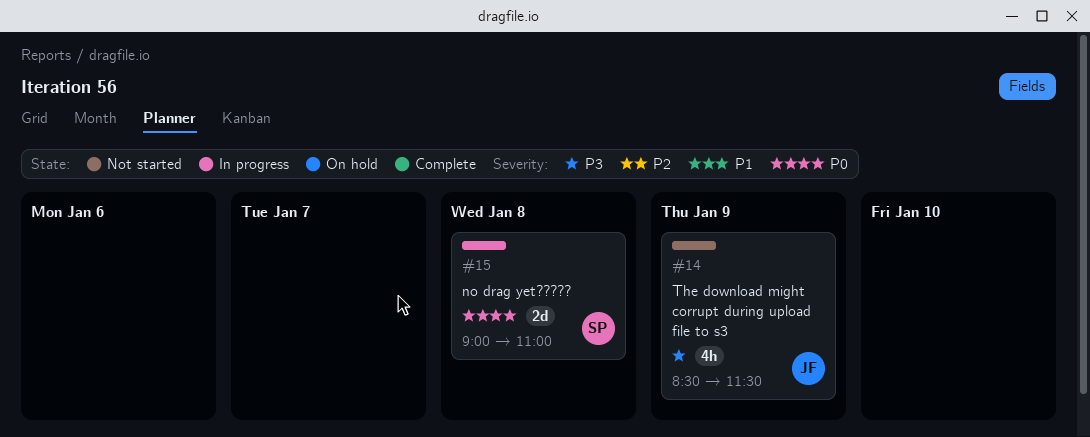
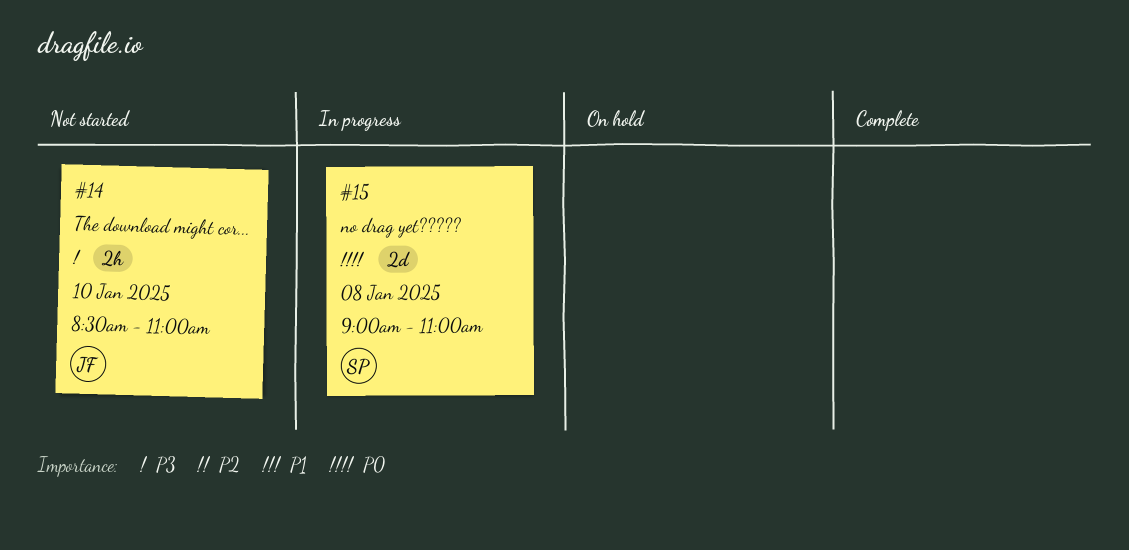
#14, estimate: 4h -> 2h
#14, day: Jan 9 -> Jan 10
#14, ends: 11:30 -> 11:00

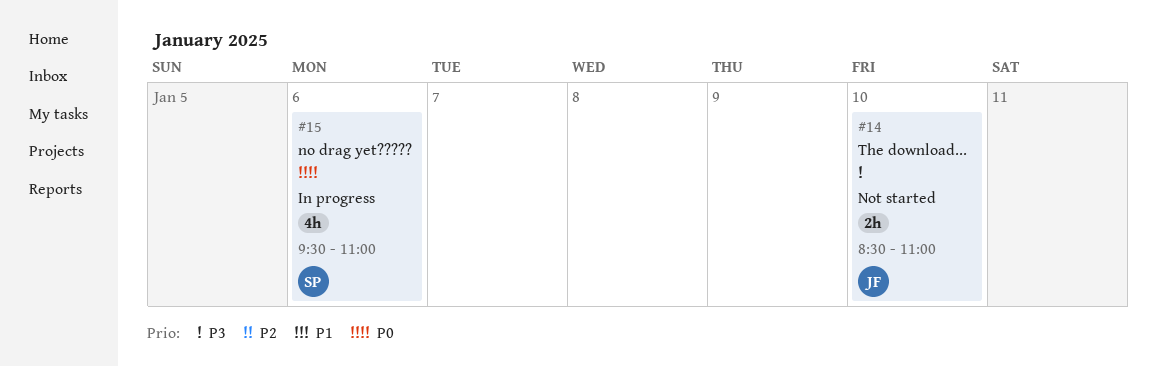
#15, estimate: 2d -> 4h
#15, day: Jan 8 -> Jan 6
#15, begins: 09:00 -> 09:30

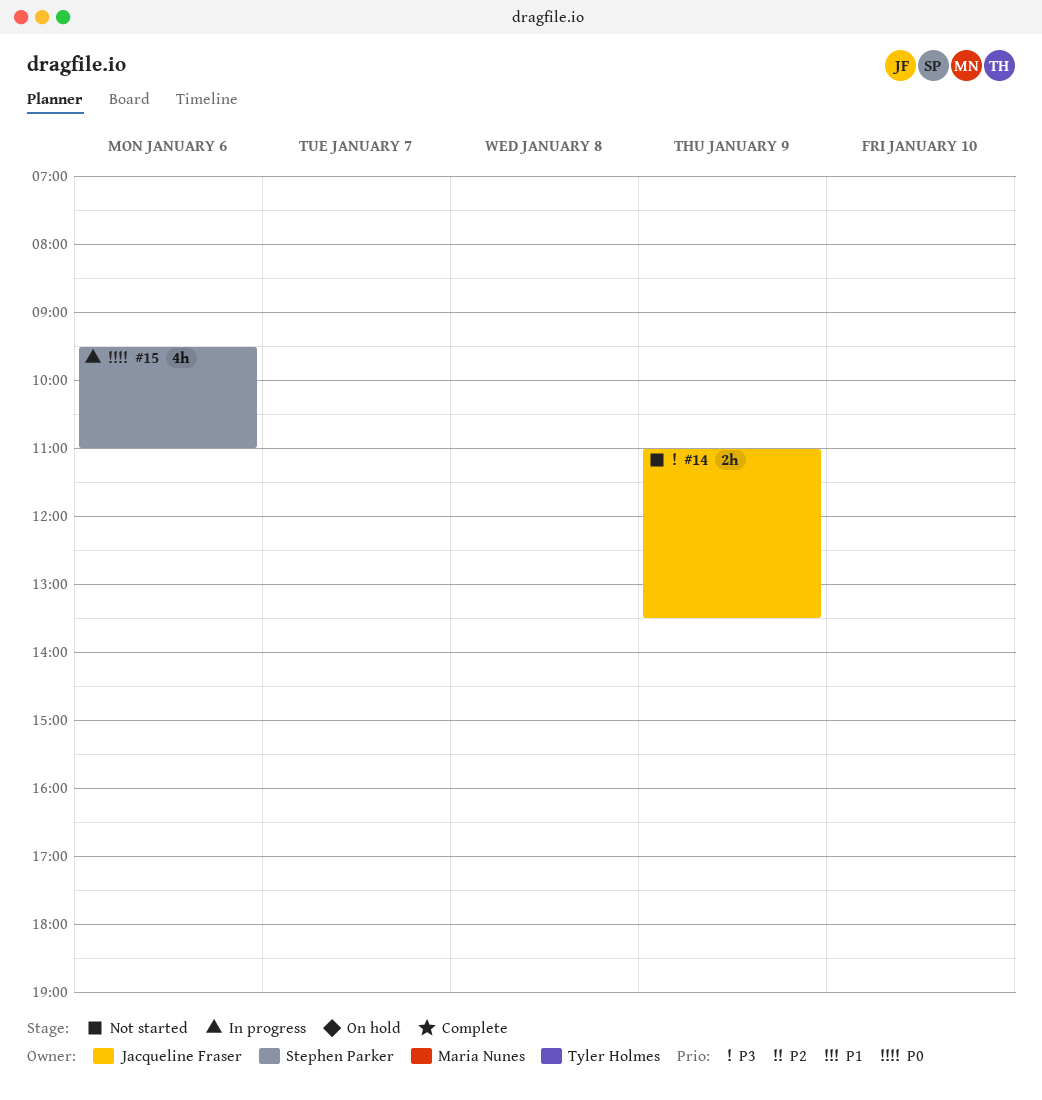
#14, day: Jan 10 -> Jan 9
#14, begins: 08:30 -> 11:00
#14, ends: 11:00 -> 13:30

